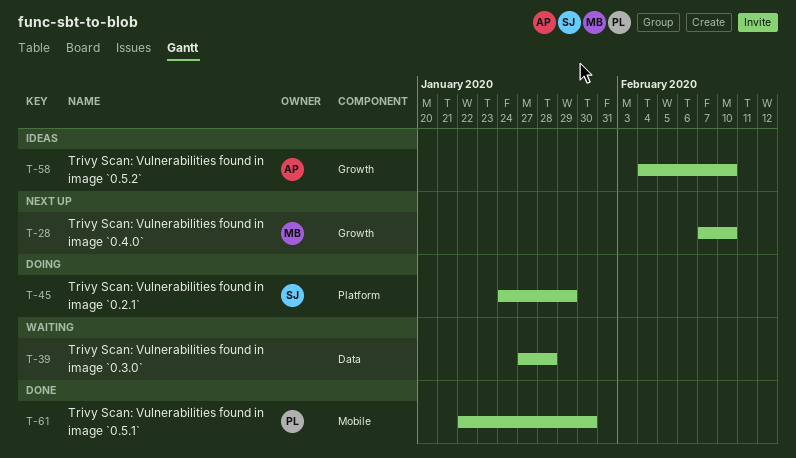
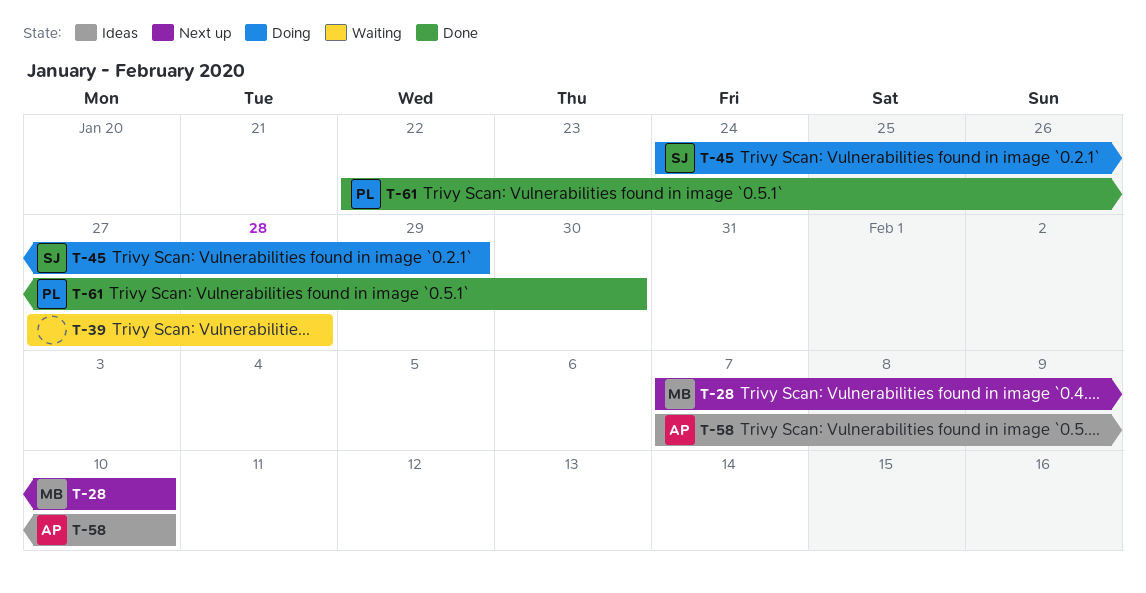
T-58, start: Feb 4 -> Feb 7

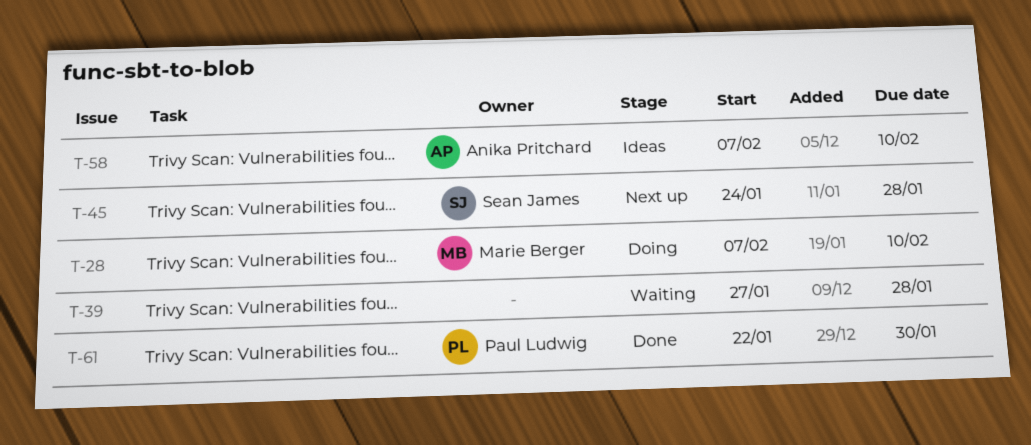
T-28, status: Next up -> Doing
T-45, status: Doing -> Next up
T-45, due: Jan 29 -> Jan 28

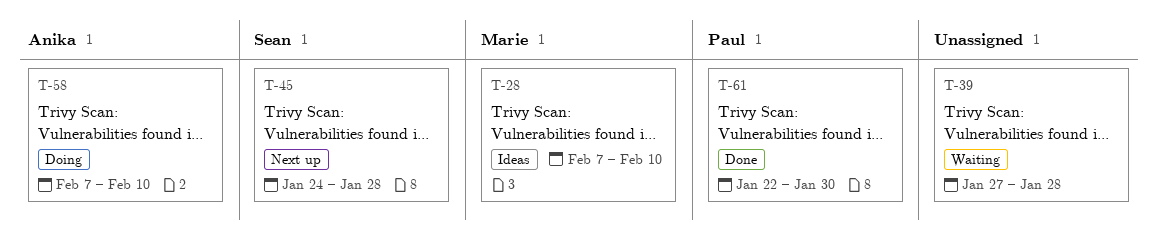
T-28, status: Doing -> Ideas
T-58, status: Ideas -> Doing

